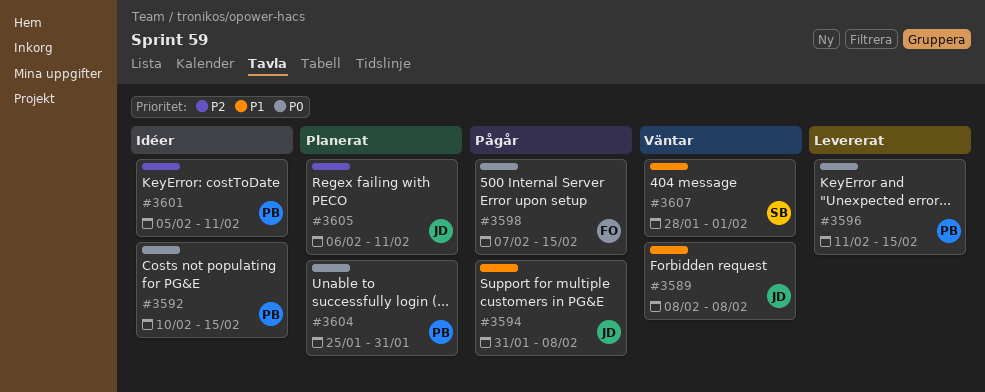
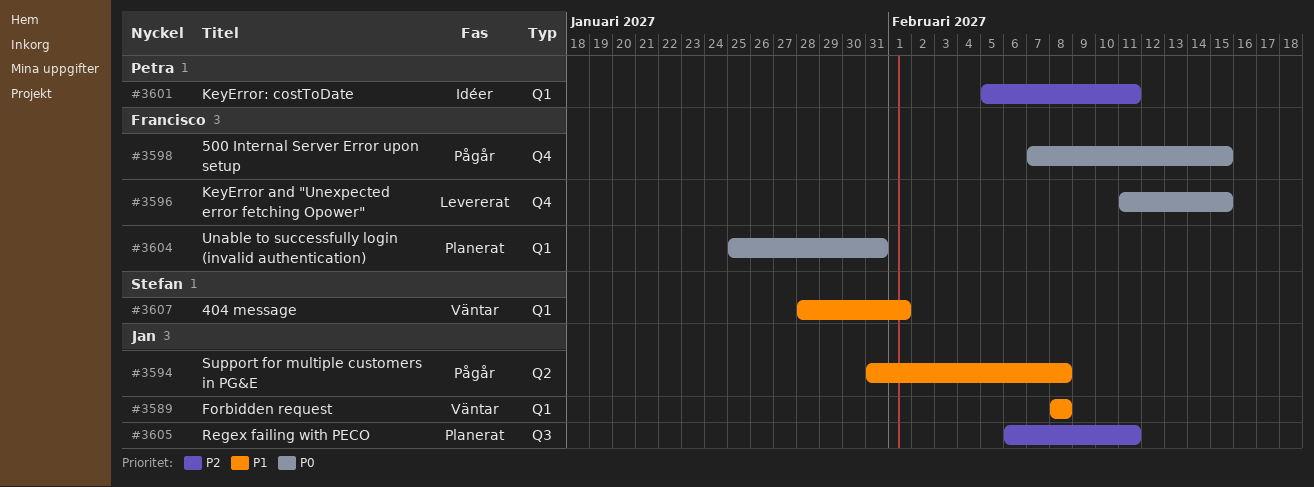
#3592: present -> none
#3596, owner: Petra -> Francisco
#3604, owner: Petra -> Francisco

